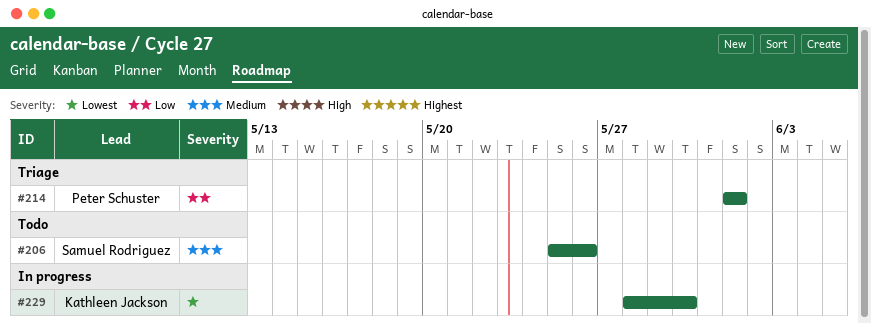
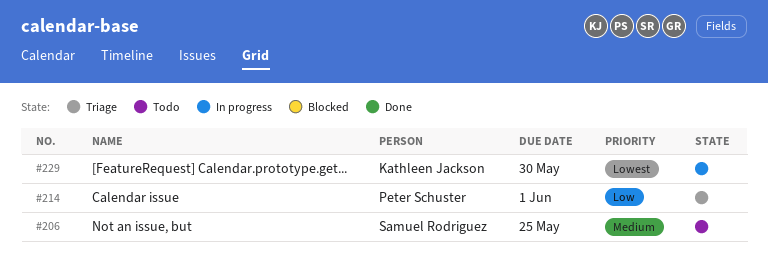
#206, due: May 26 -> May 25

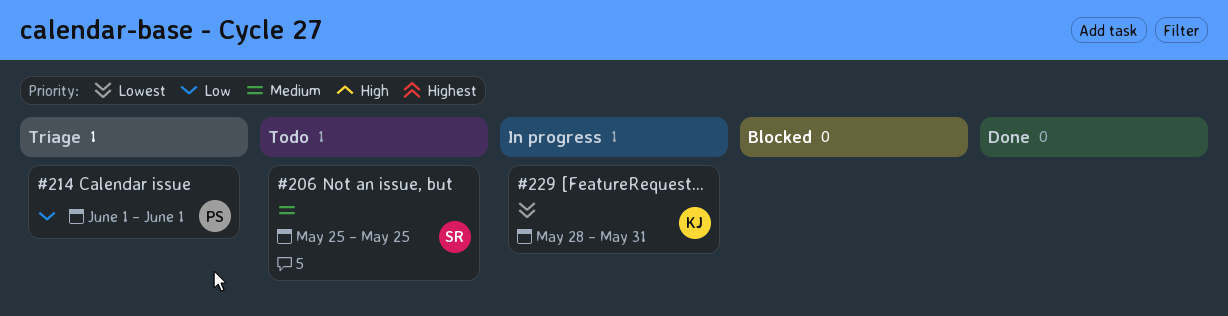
#229, due: May 30 -> May 31

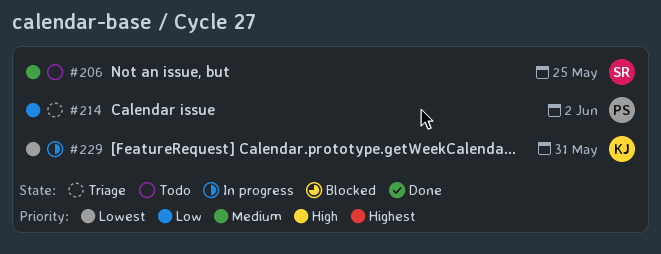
#214, due: Jun 1 -> Jun 2

